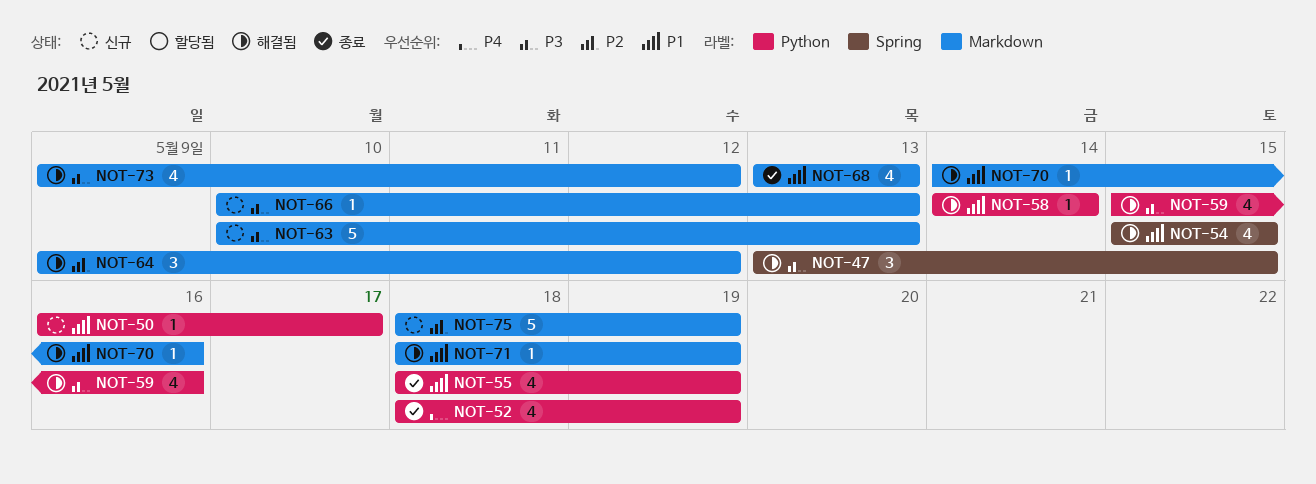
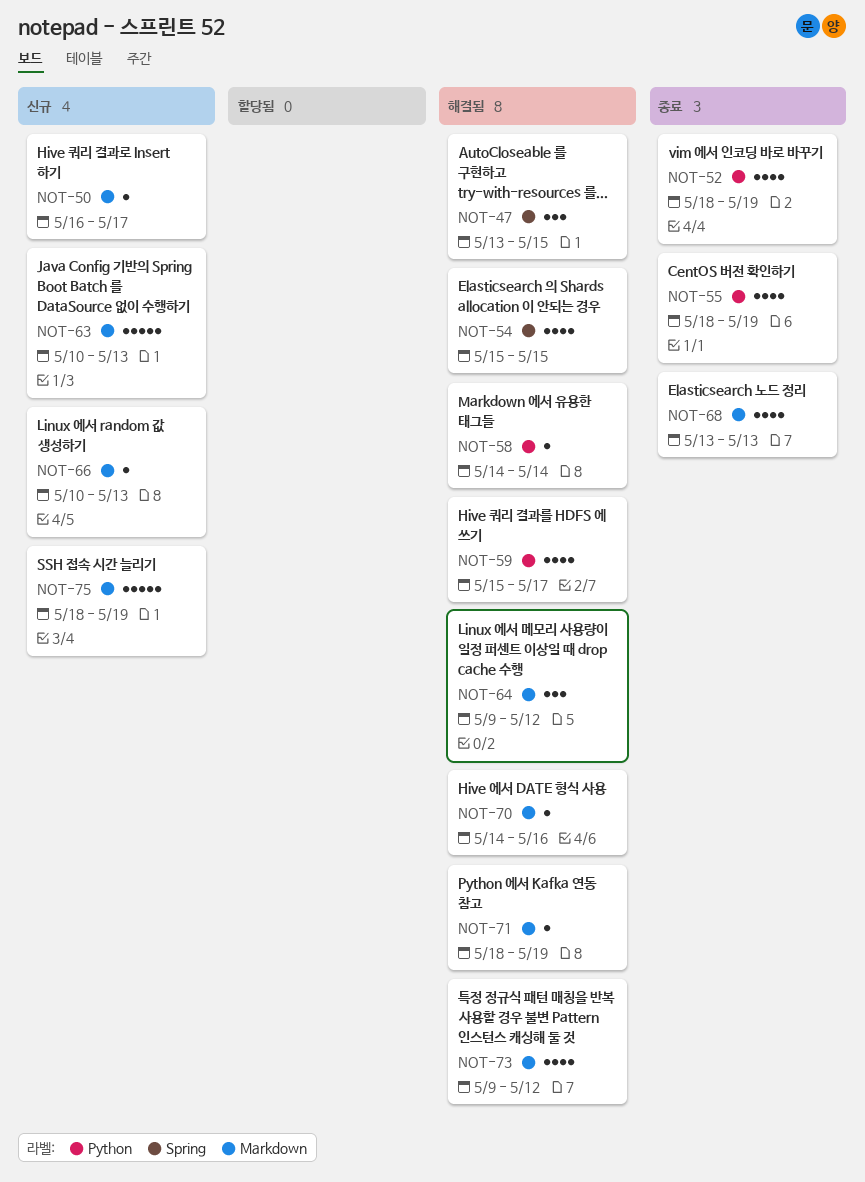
NOT-50, label: Python -> Markdown
NOT-59, due: May 16 -> May 17

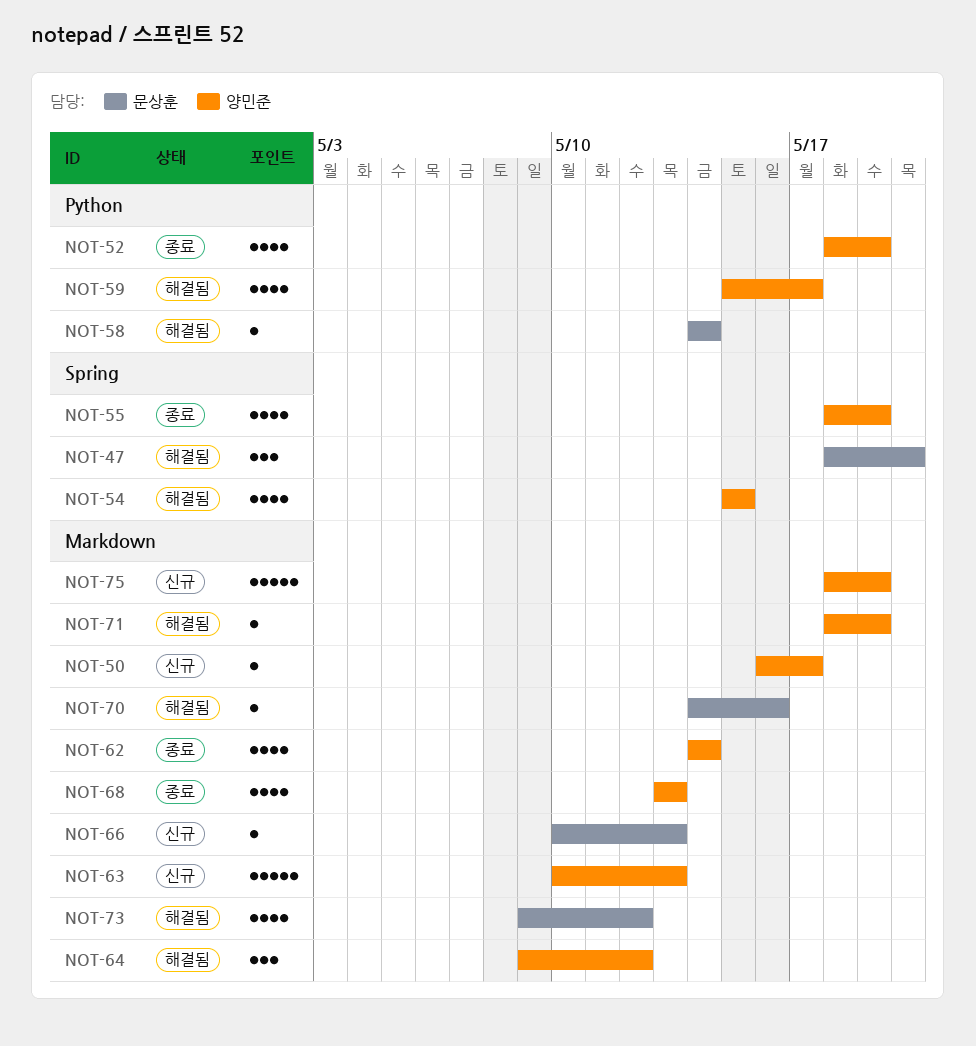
NOT-47, start: May 13 -> May 18
NOT-47, due: May 15 -> May 20
NOT-55, label: Python -> Spring
NOT-62: none -> present

